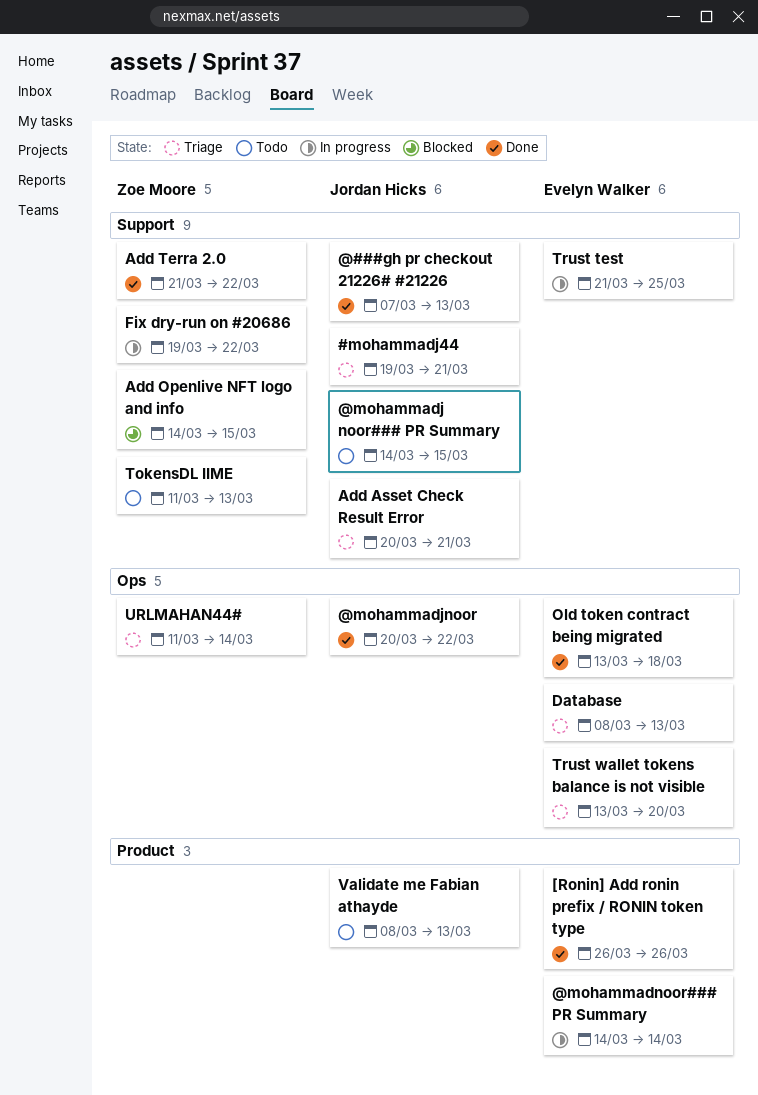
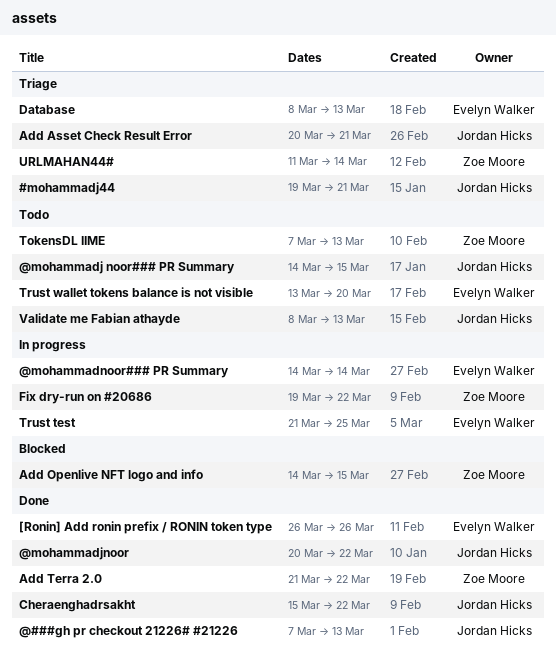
Cheraenghadrsakht: none -> present
Old token contract being migrated: present -> none
TokensDL IIME, start: Mar 11 -> Mar 7
Trust wallet tokens balance is not visible, status: Triage -> Todo

